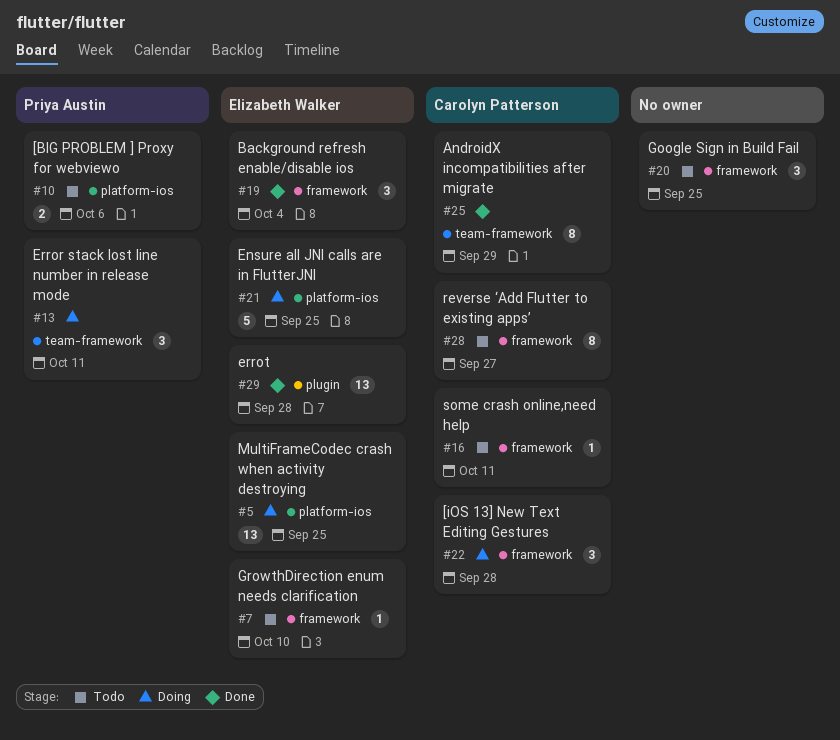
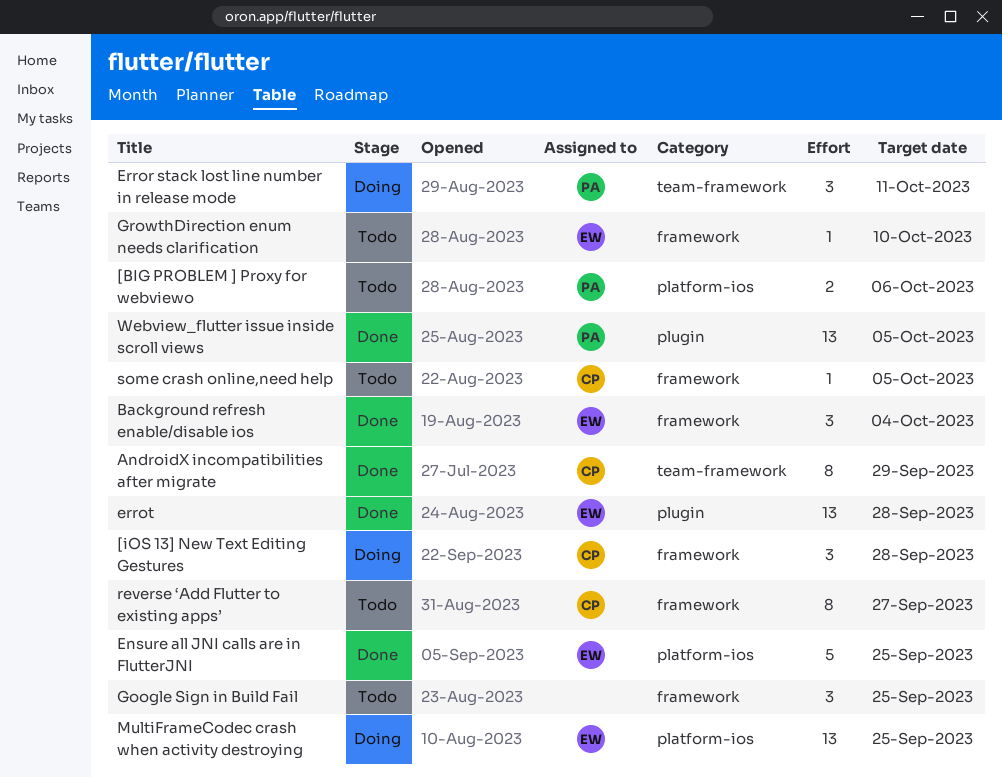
Ensure all JNI calls are in FlutterJNI, status: Doing -> Done
some crash online,need help, due: Oct 11 -> Oct 5
Webview_flutter issue inside scroll views: none -> present

